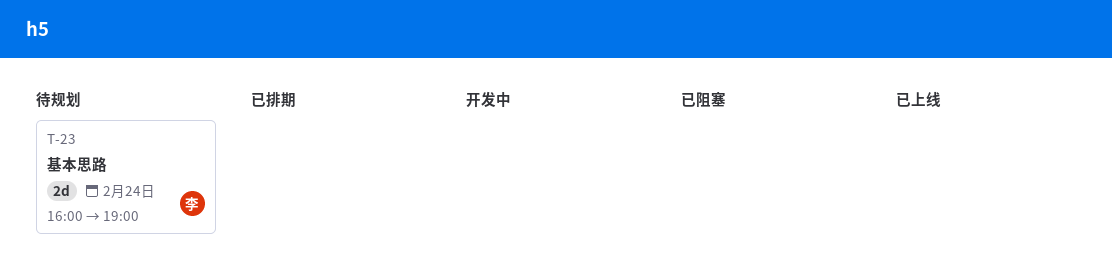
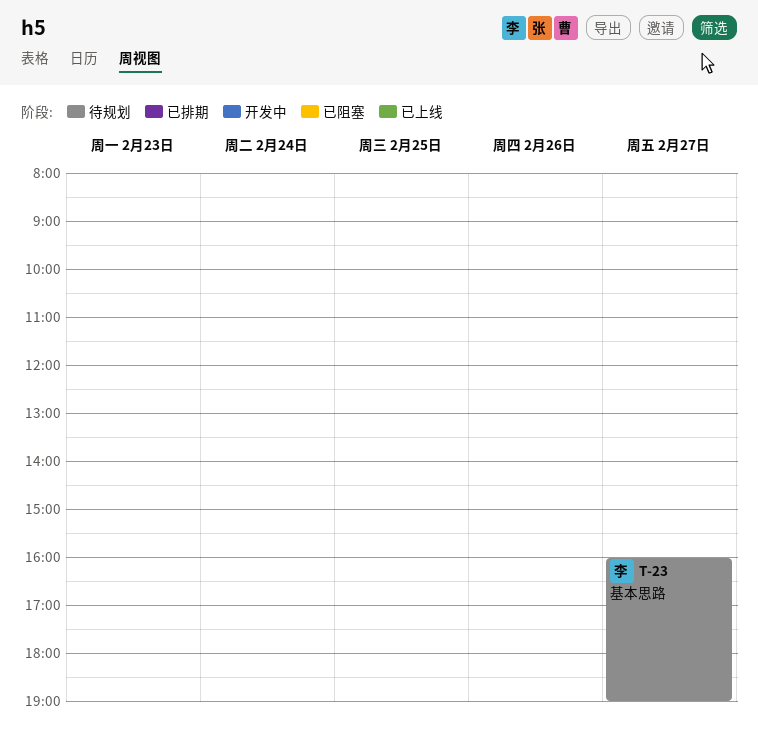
T-23, day: Feb 24 -> Feb 27

